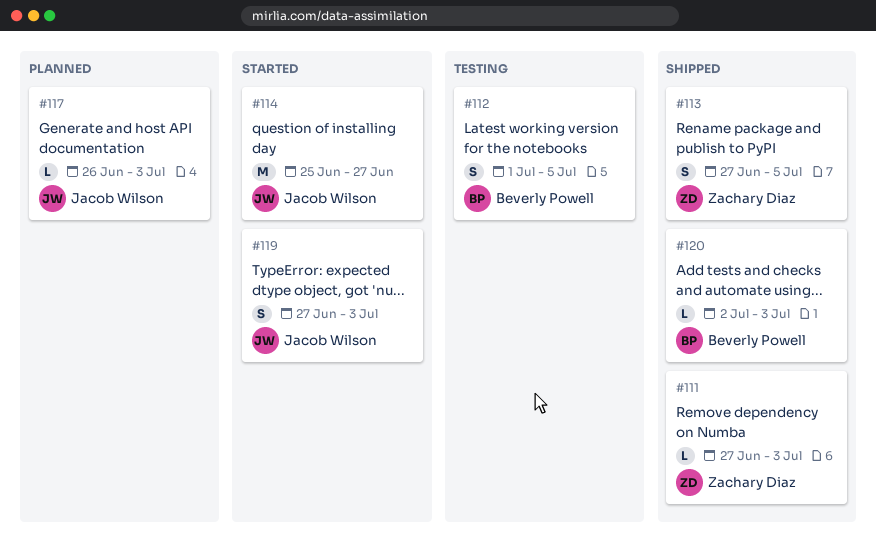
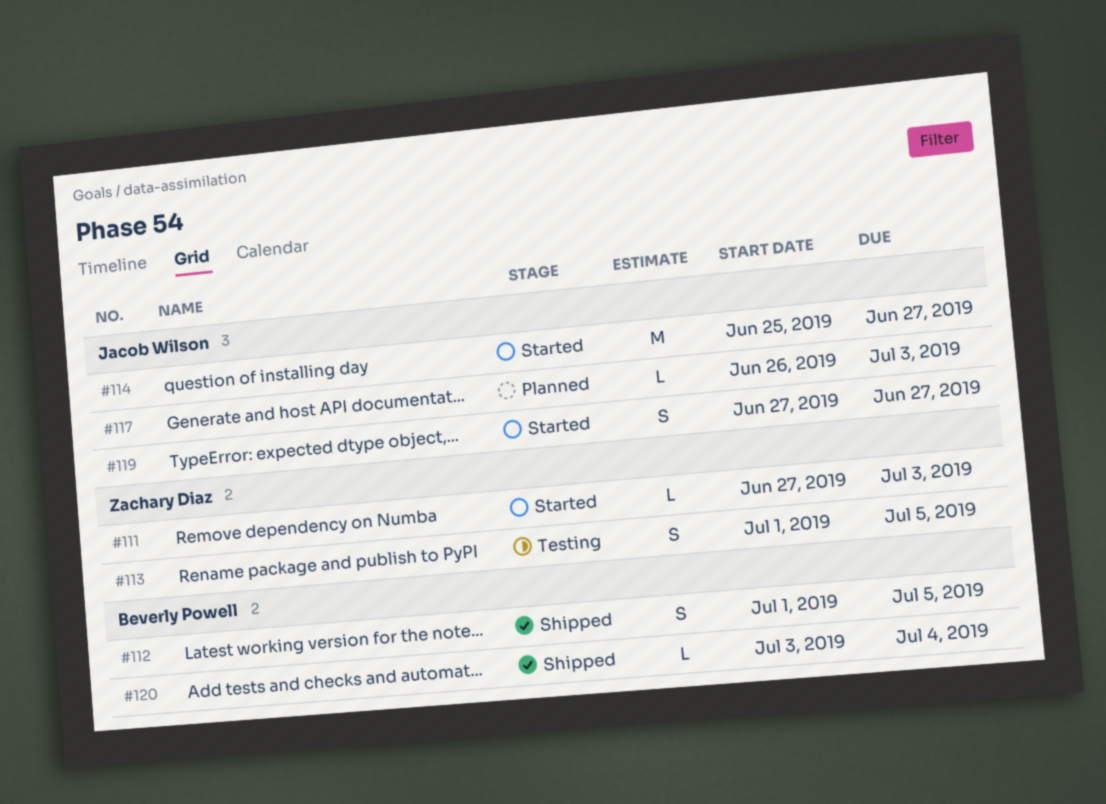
#111, status: Shipped -> Started
#112, status: Testing -> Shipped
#113, status: Shipped -> Testing
#113, start: Jun 27 -> Jul 1
#119, due: Jul 3 -> Jun 27
#120, start: Jul 2 -> Jul 3
#120, due: Jul 3 -> Jul 4

